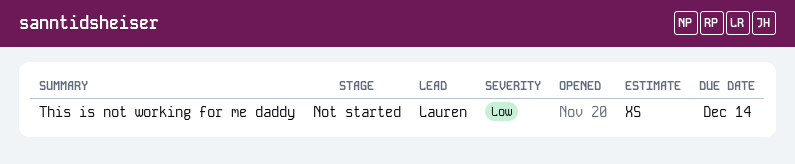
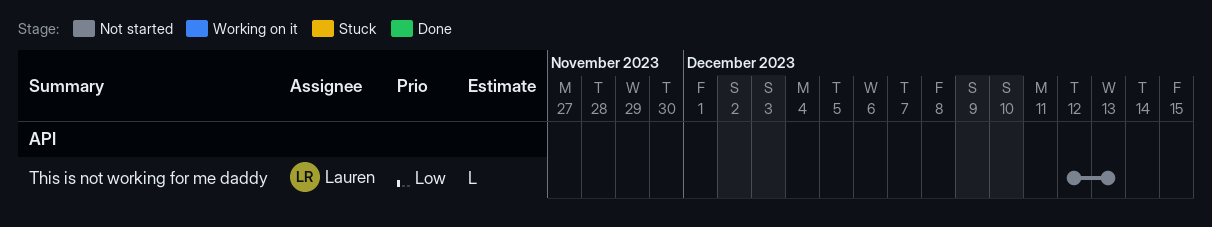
This is not working for me daddy, estimate: XS -> L
This is not working for me daddy, due: Dec 14 -> Dec 13

